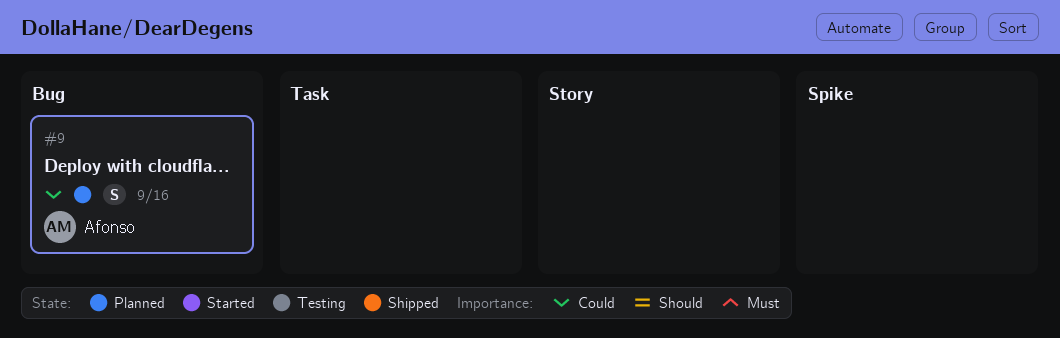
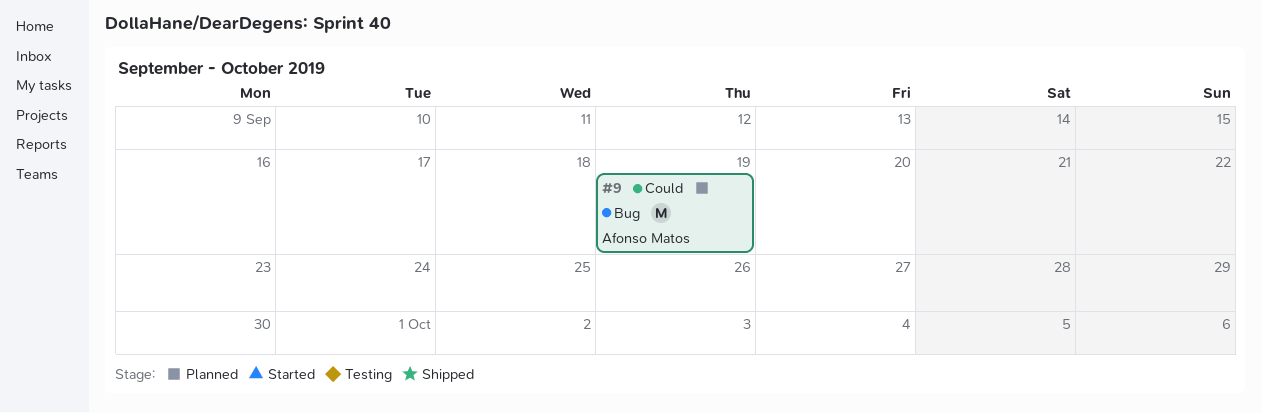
#9, estimate: S -> M
#9, due: Sep 16 -> Sep 19

